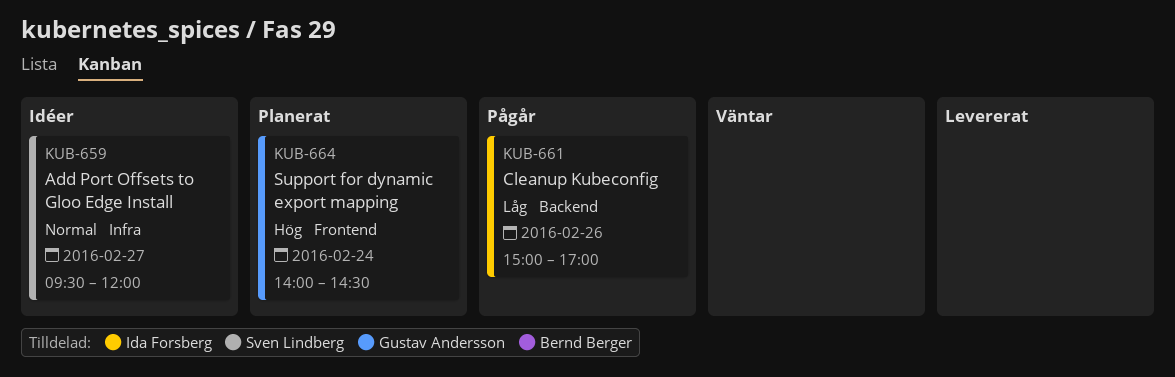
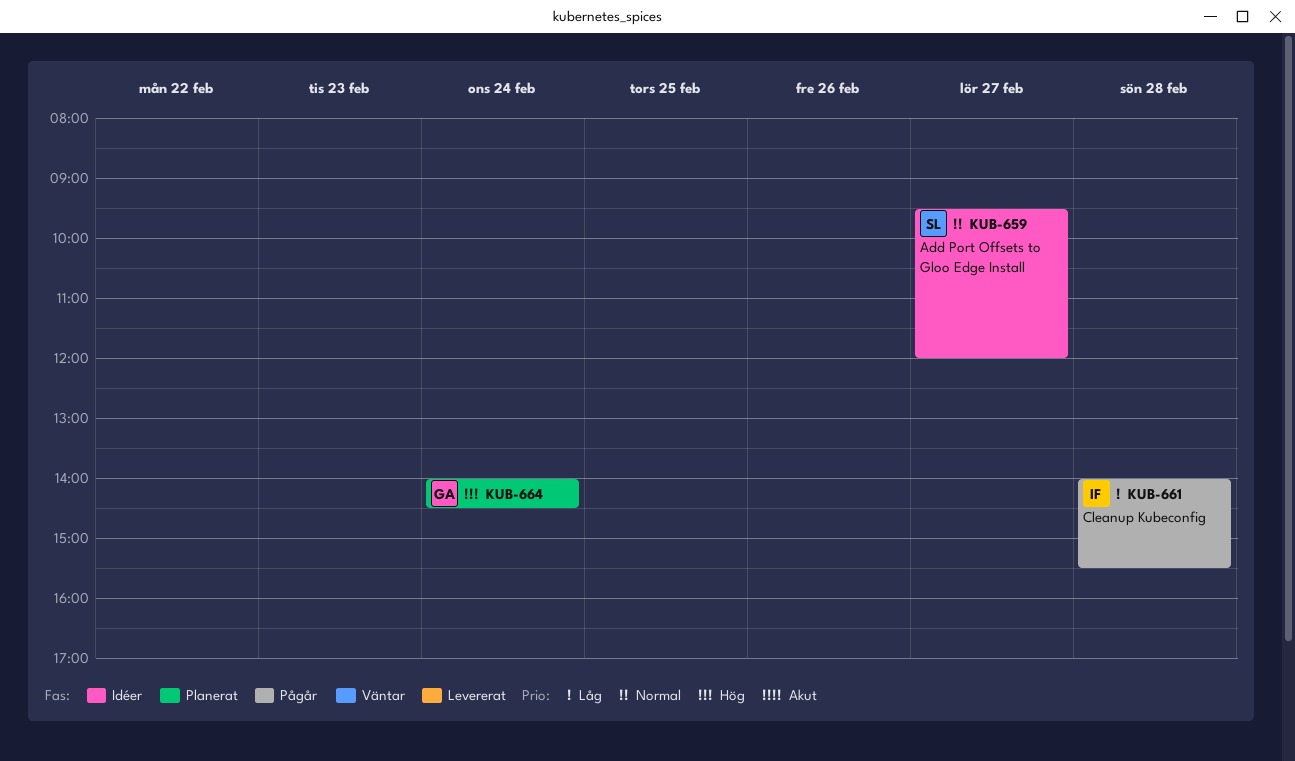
KUB-661, day: Feb 26 -> Feb 28
KUB-661, begins: 15:00 -> 14:00
KUB-661, ends: 17:00 -> 15:30

